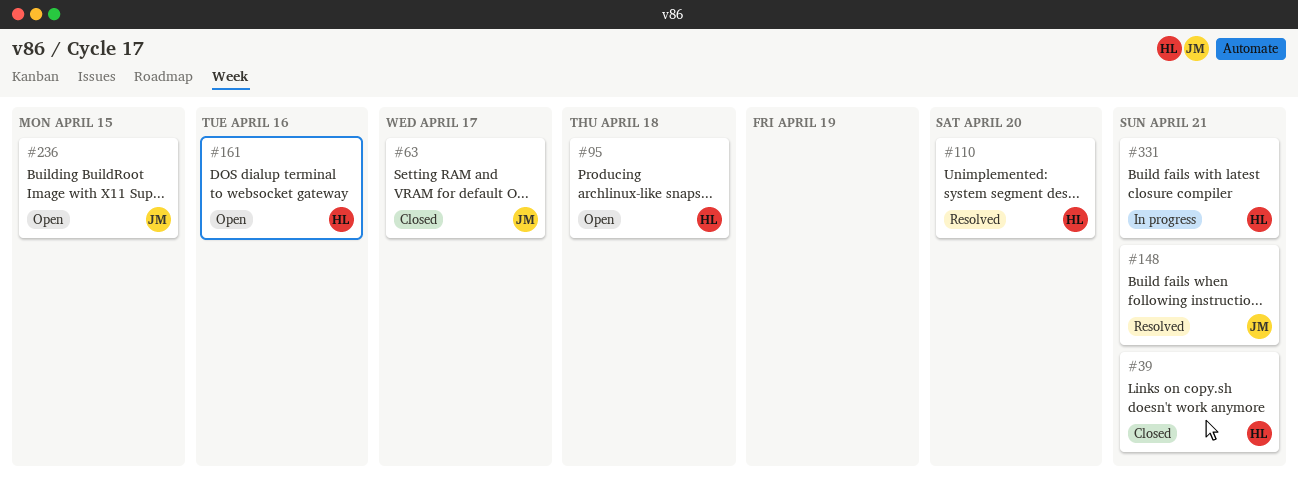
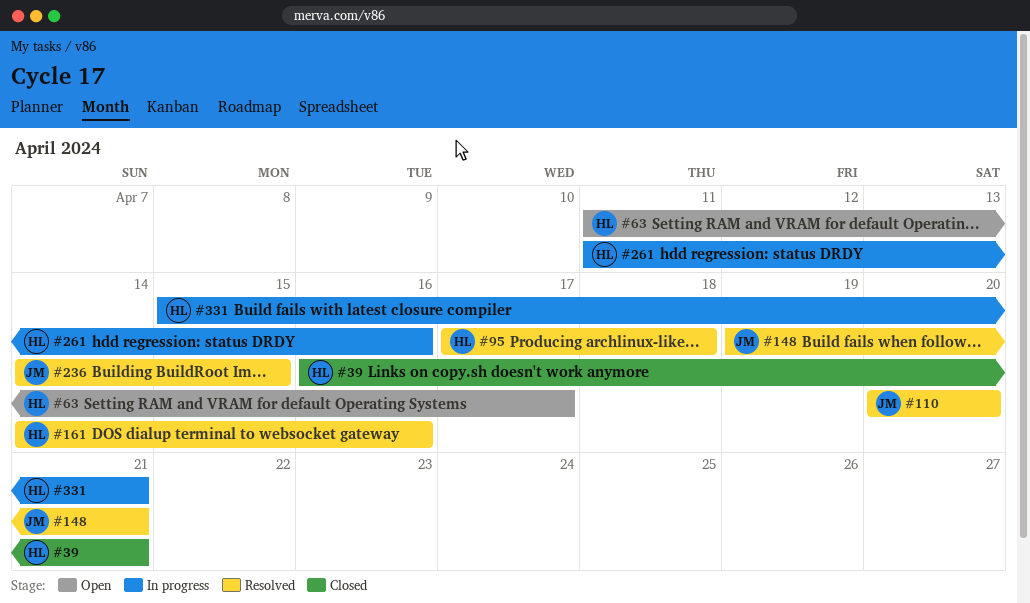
#63, status: Closed -> Open
#63, owner: JM -> HL
#95, status: Open -> Resolved
#110, owner: HL -> JM
#161, status: Open -> Resolved
#236, status: Open -> Resolved
#261: none -> present

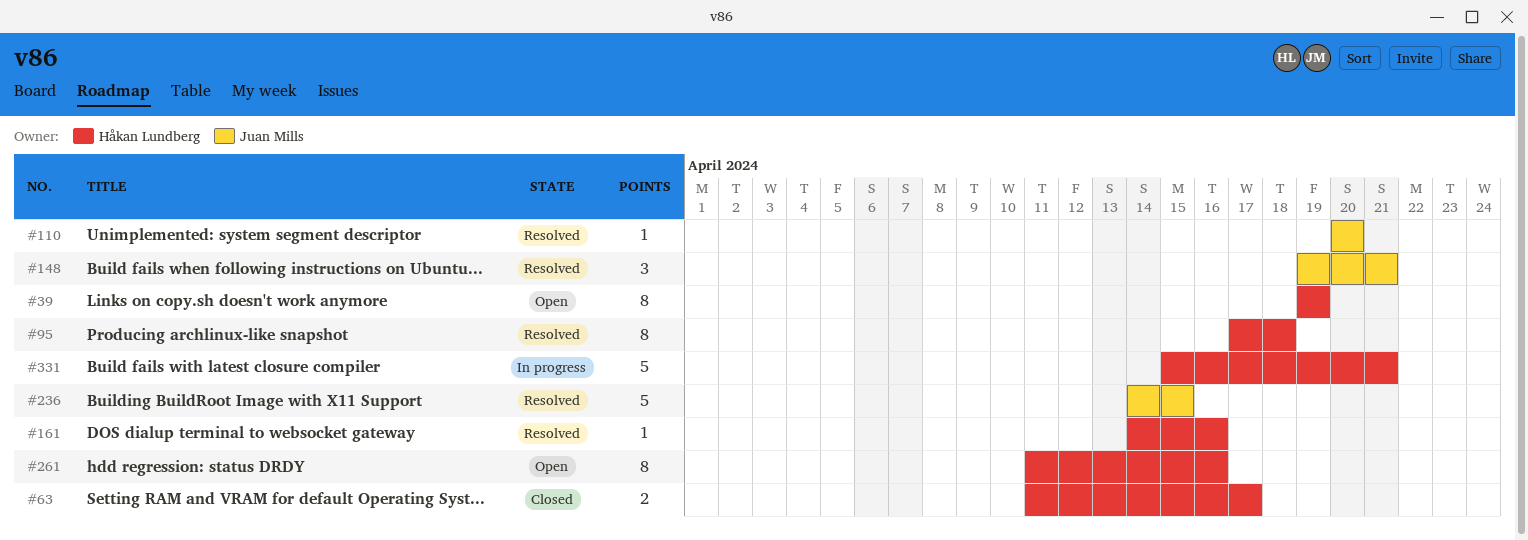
#39, status: Closed -> Open
#39, start: Apr 16 -> Apr 19
#39, due: Apr 21 -> Apr 19
#63, status: Open -> Closed
#261, status: In progress -> Open

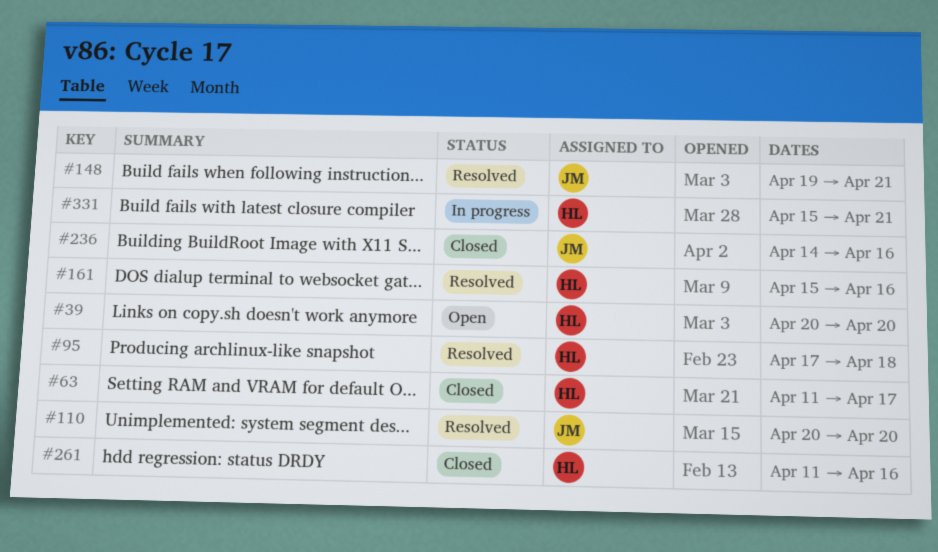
#39, start: Apr 19 -> Apr 20
#39, due: Apr 19 -> Apr 20
#161, start: Apr 14 -> Apr 15
#236, status: Resolved -> Closed
#236, due: Apr 15 -> Apr 16
#261, status: Open -> Closed

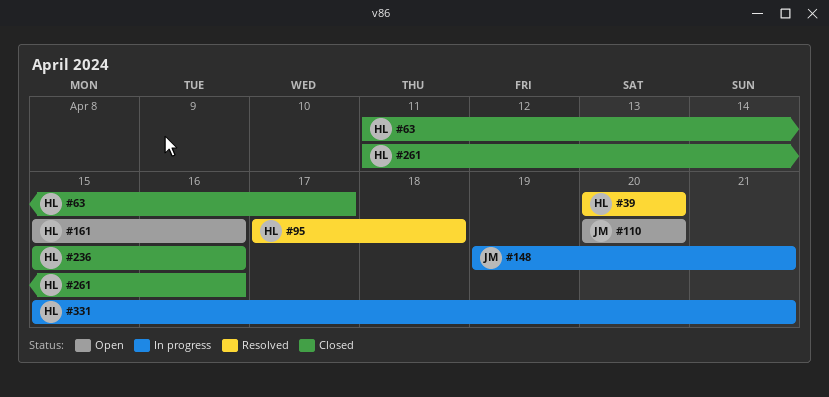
#39, status: Open -> Resolved
#110, status: Resolved -> Open
#148, status: Resolved -> In progress
#161, status: Resolved -> Open
#236, owner: JM -> HL
#236, start: Apr 14 -> Apr 15

